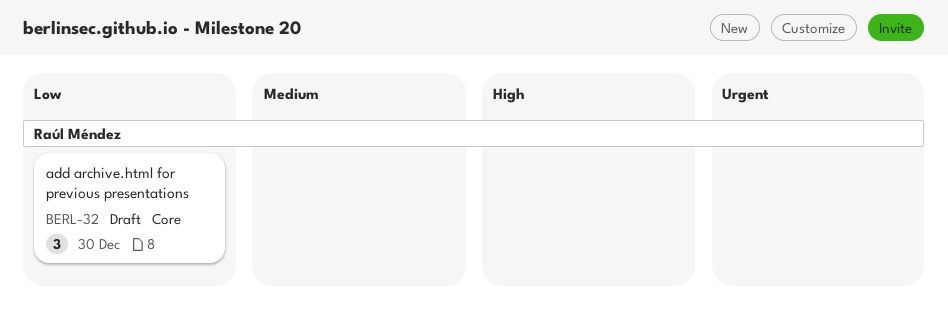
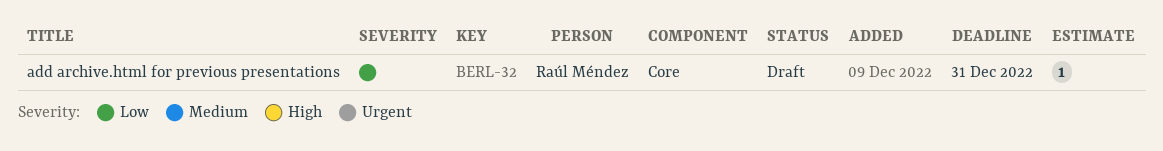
BERL-32, estimate: 3 -> 1
BERL-32, due: Dec 30 -> Dec 31

